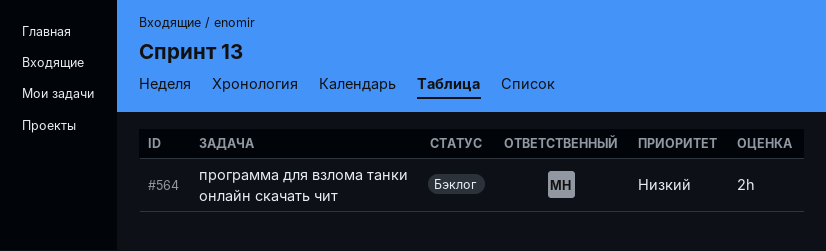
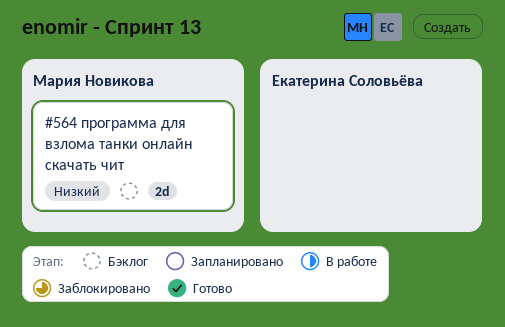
#564, estimate: 2h -> 2d

